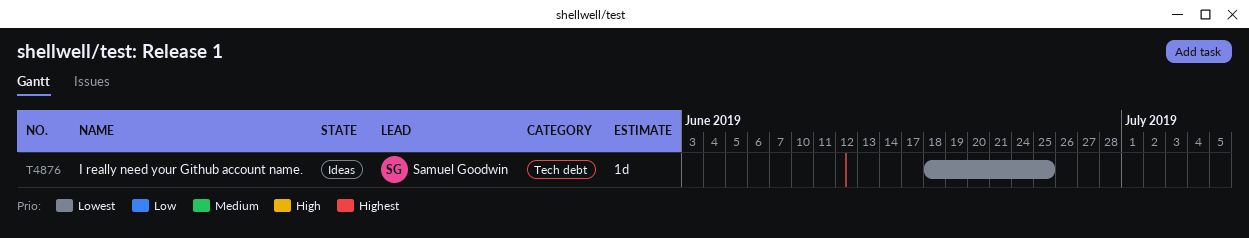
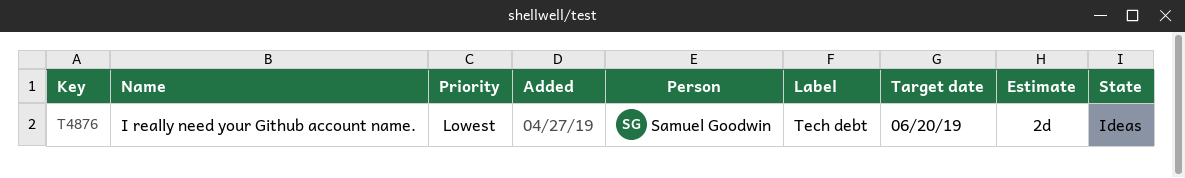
T4876, estimate: 1d -> 2d
T4876, due: Jun 25 -> Jun 20

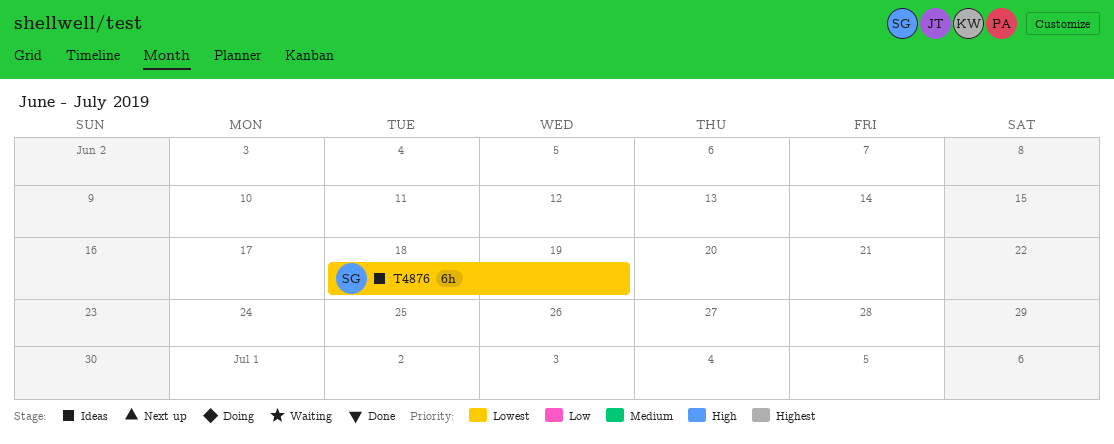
T4876, estimate: 2d -> 6h
T4876, due: Jun 20 -> Jun 19

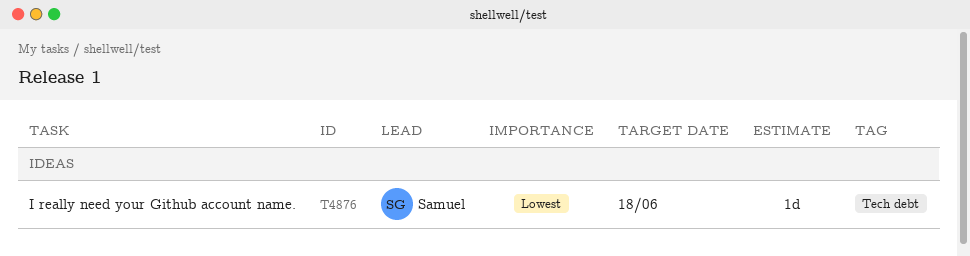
T4876, estimate: 6h -> 1d
T4876, due: Jun 19 -> Jun 18

